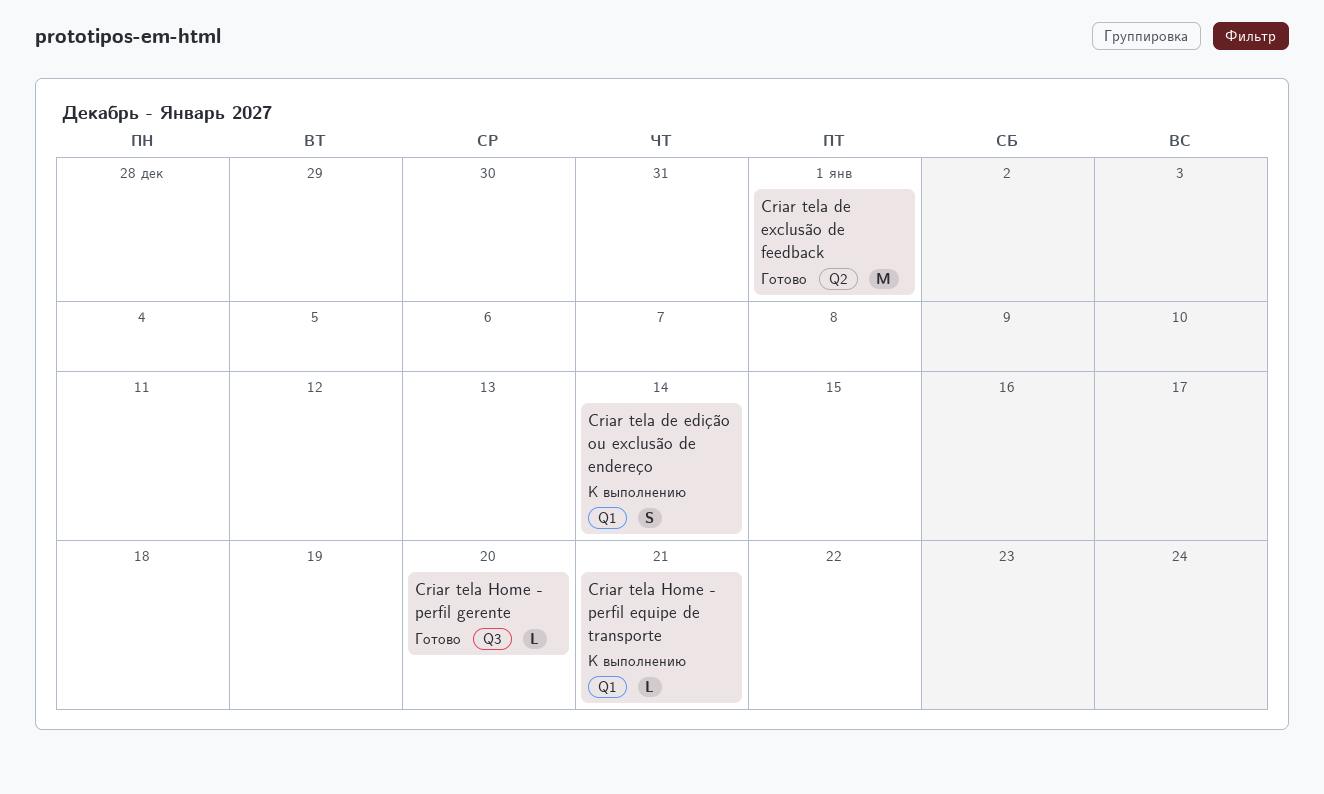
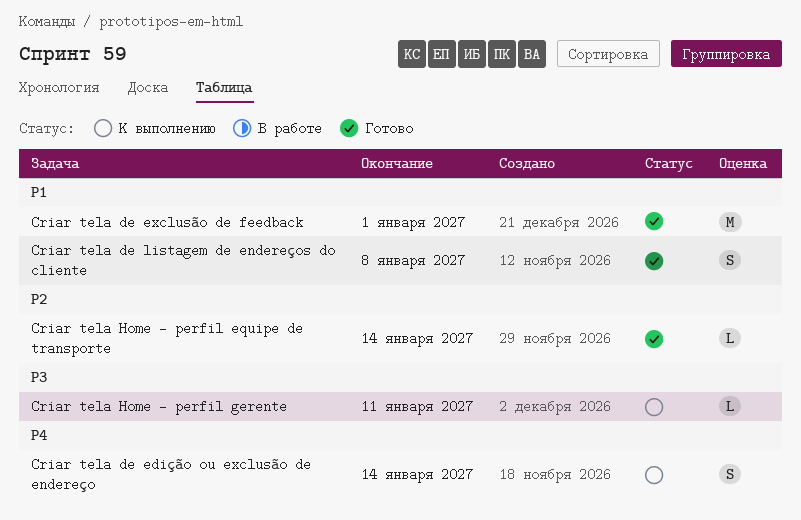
Criar tela de listagem de endereços do cliente: none -> present
Criar tela Home - perfil equipe de transporte, status: К выполнению -> Готово
Criar tela Home - perfil equipe de transporte, due: Jan 21 -> Jan 14
Criar tela Home - perfil gerente, status: Готово -> К выполнению
Criar tela Home - perfil gerente, due: Jan 20 -> Jan 11

